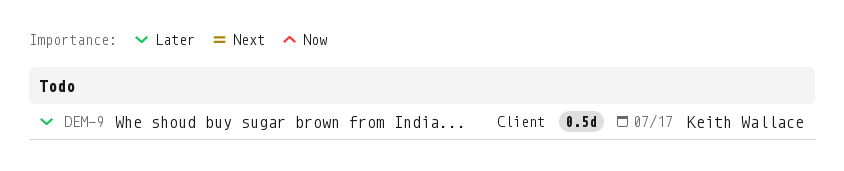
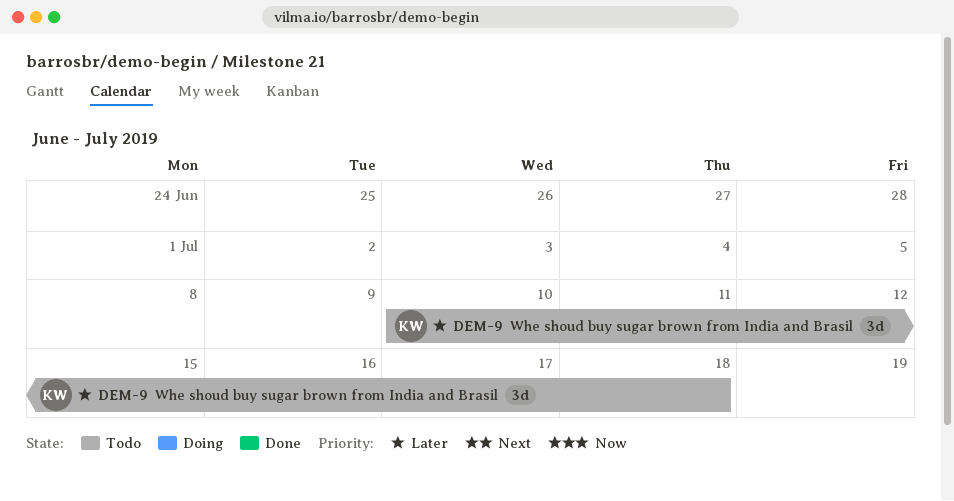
DEM-9, estimate: 0.5d -> 3d
DEM-9, due: Jul 17 -> Jul 18

